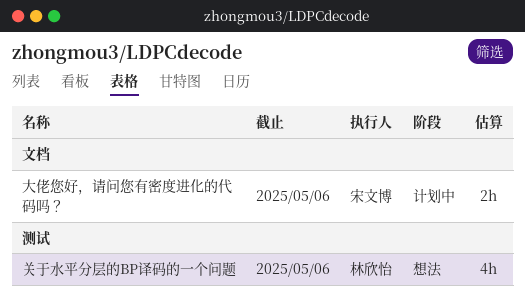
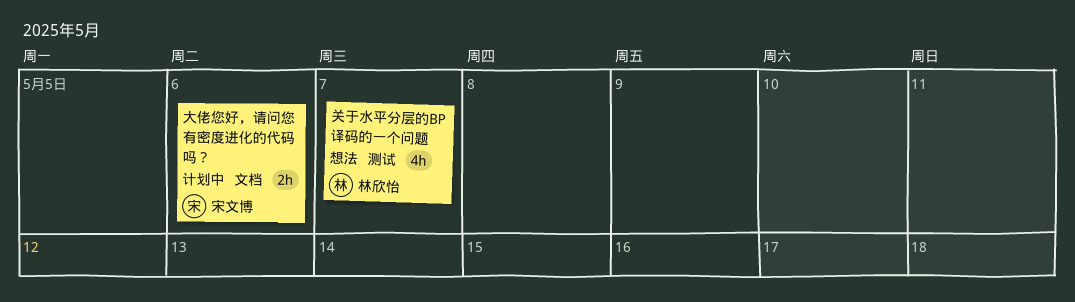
关于水平分层的BP译码的一个问题, due: May 6 -> May 7

